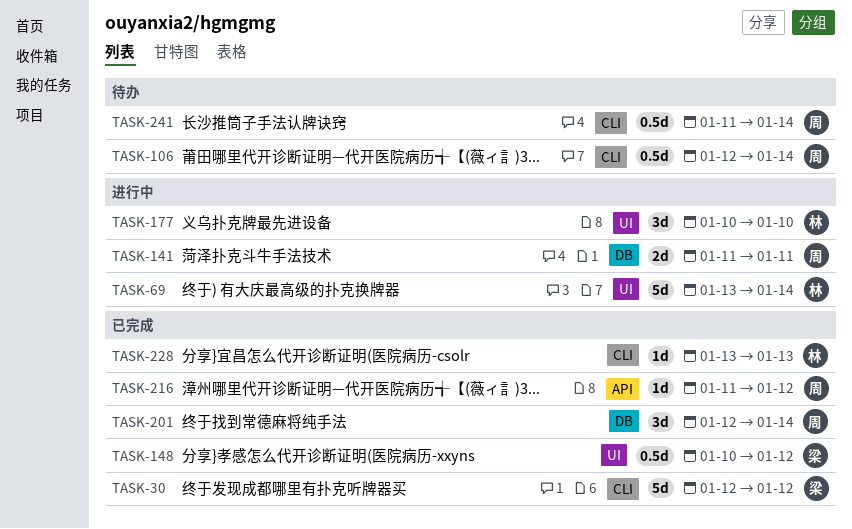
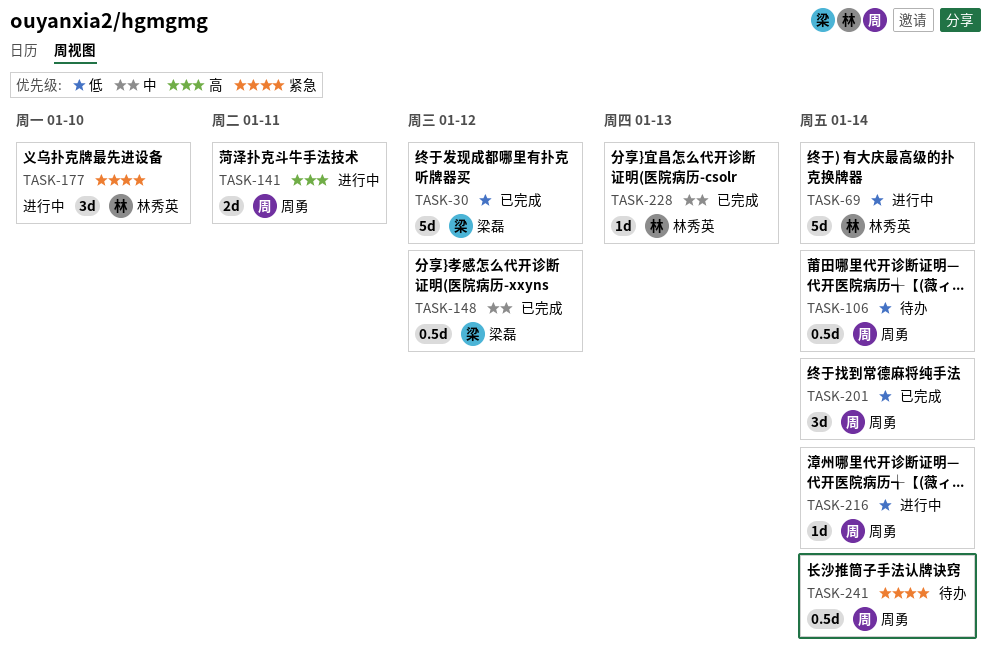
TASK-216, status: 已完成 -> 进行中
TASK-216, due: Jan 12 -> Jan 14

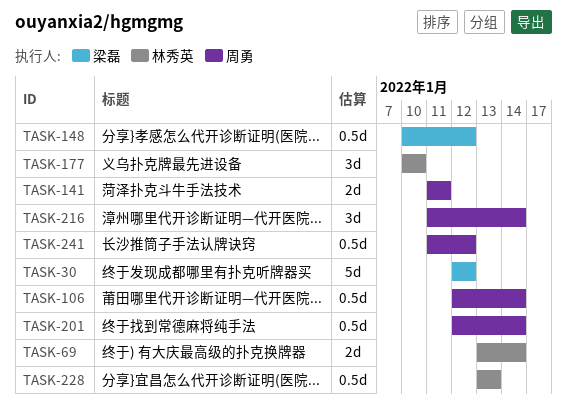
TASK-69, estimate: 5d -> 2d
TASK-201, estimate: 3d -> 0.5d
TASK-216, estimate: 1d -> 3d
TASK-228, estimate: 1d -> 0.5d
TASK-241, due: Jan 14 -> Jan 12

